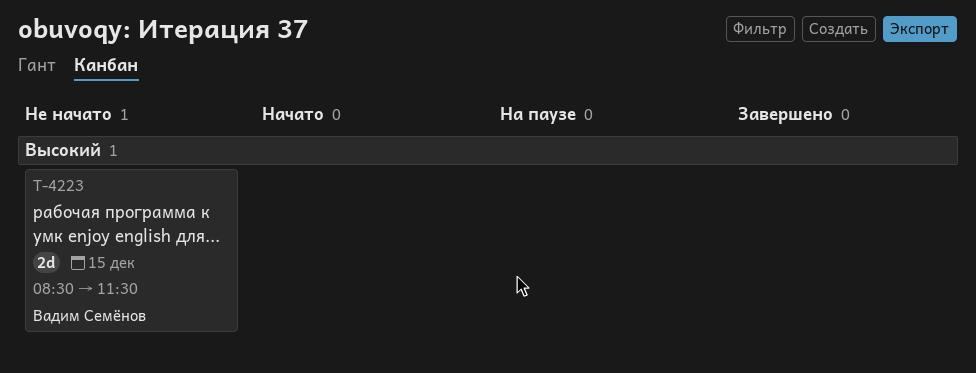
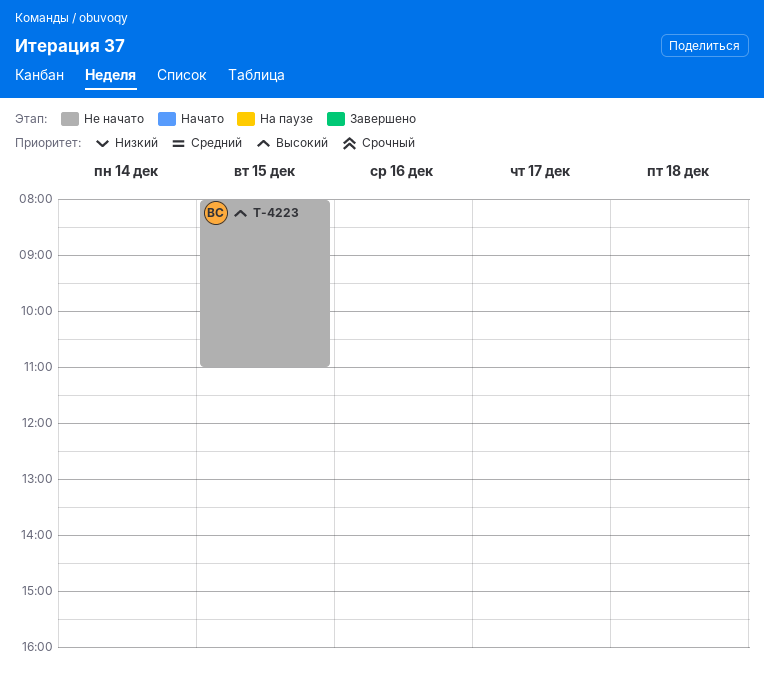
T-4223, begins: 08:30 -> 08:00
T-4223, ends: 11:30 -> 11:00

